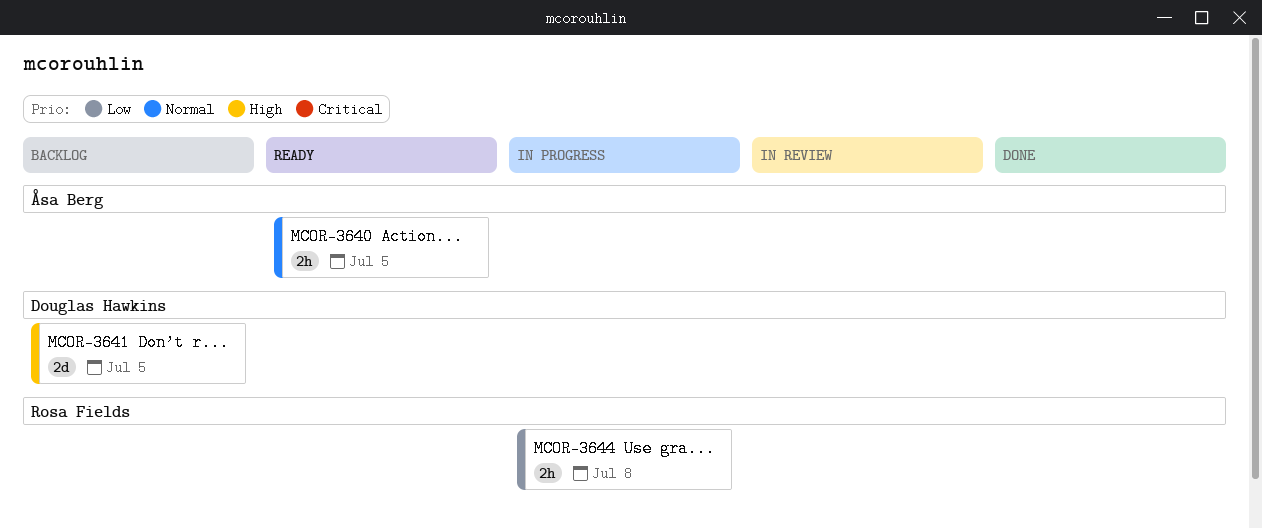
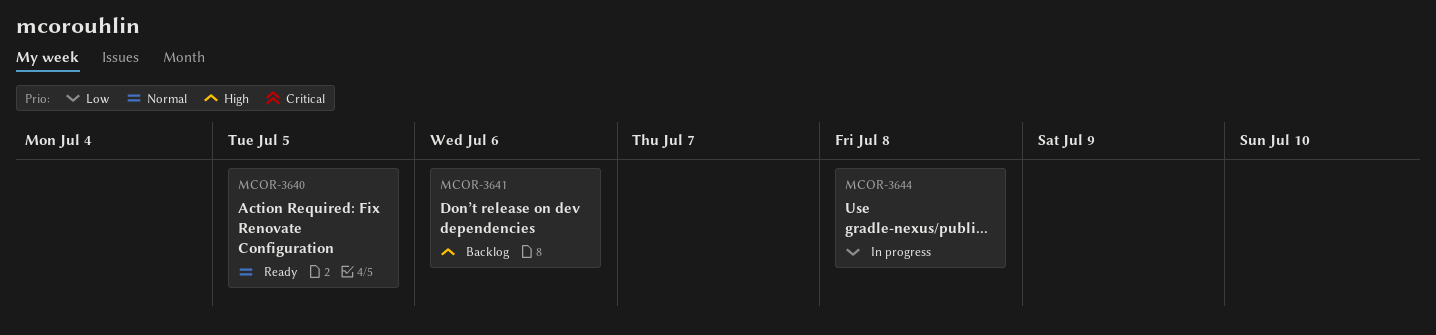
MCOR-3641, due: Jul 5 -> Jul 6

